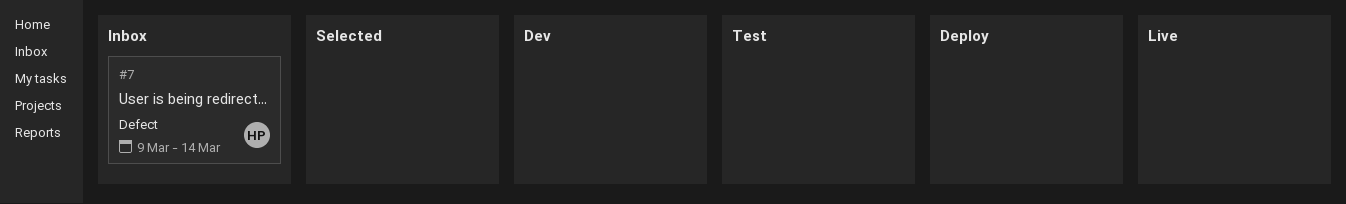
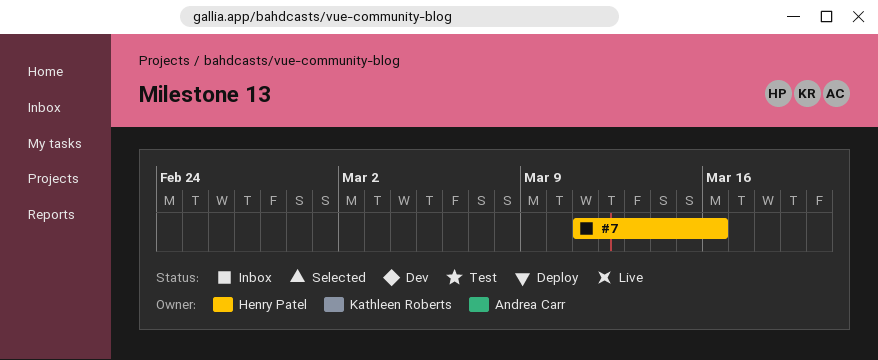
#7, start: Mar 9 -> Mar 11
#7, due: Mar 14 -> Mar 16

